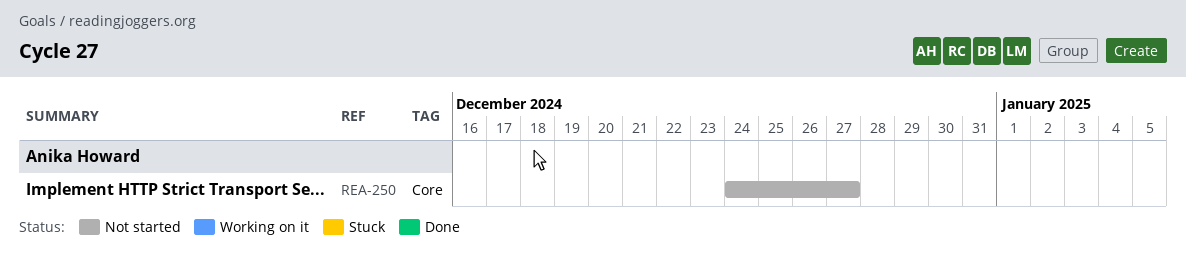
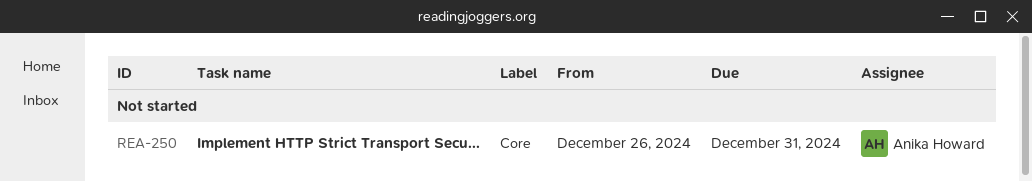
REA-250, start: Dec 24 -> Dec 26
REA-250, due: Dec 27 -> Dec 31

